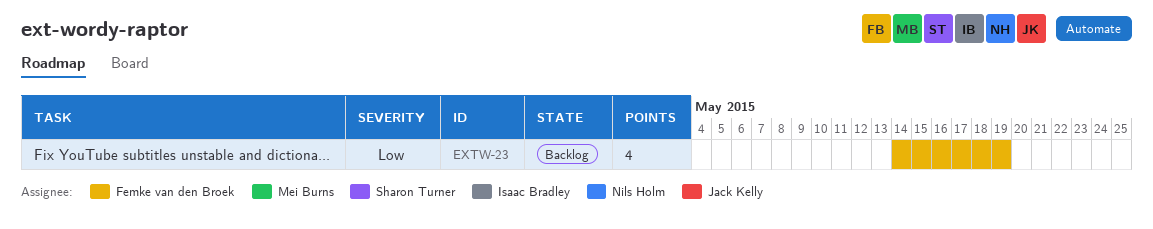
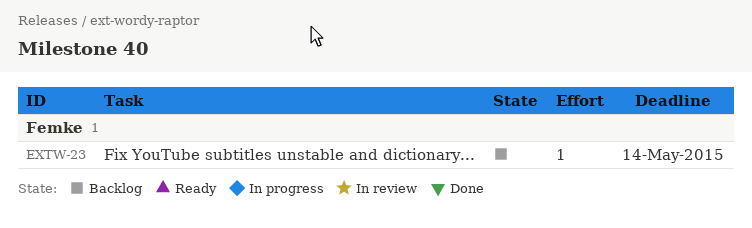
EXTW-23, estimate: 4 -> 1
EXTW-23, due: May 19 -> May 14

